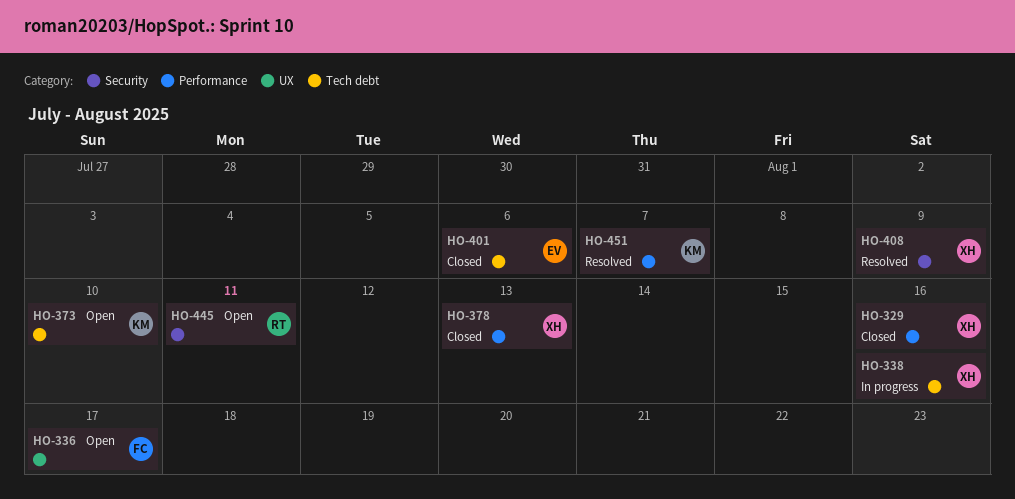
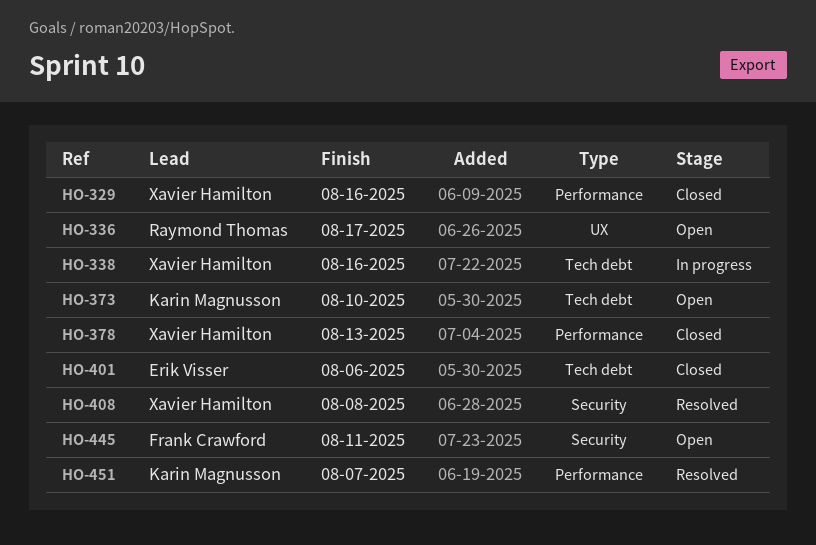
HO-336, owner: Frank Crawford -> Raymond Thomas
HO-408, due: Aug 9 -> Aug 8
HO-445, owner: Raymond Thomas -> Frank Crawford

